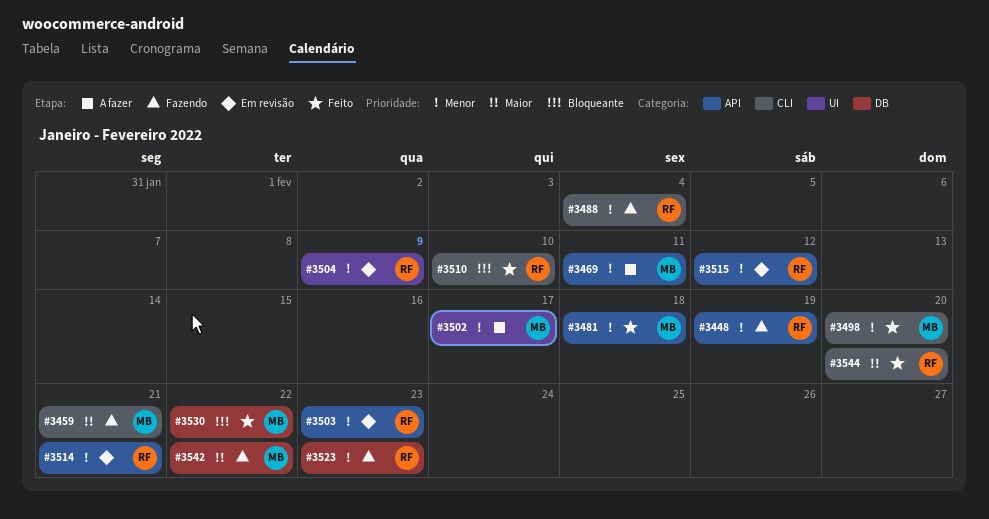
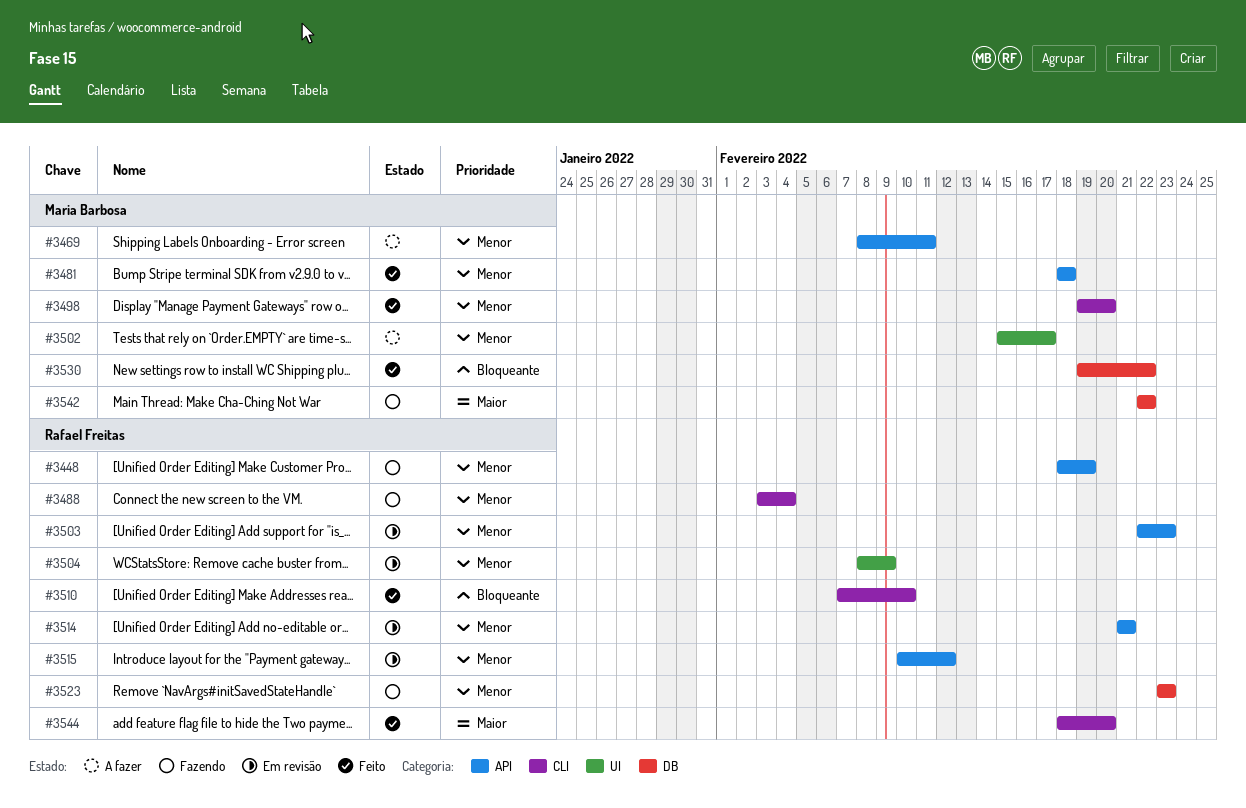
#3459: present -> none

